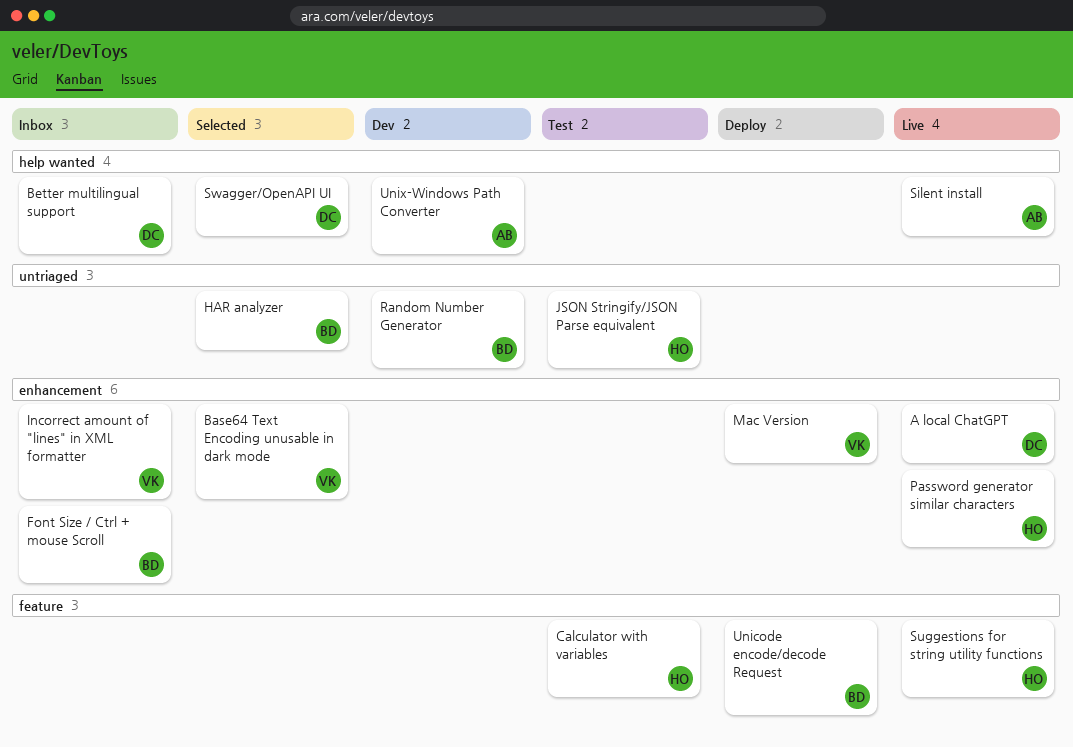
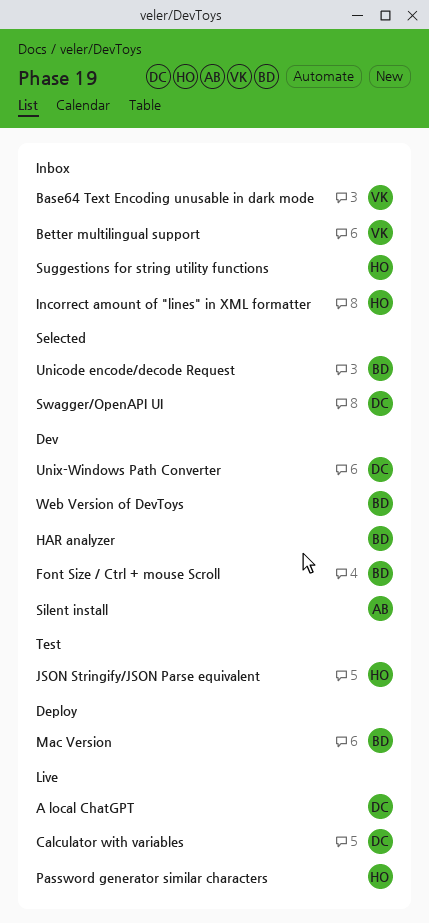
Base64 Text Encoding unusable in dark mode, status: Selected -> Inbox
Better multilingual support, owner: DC -> VK
Calculator with variables, status: Test -> Live
Calculator with variables, owner: HO -> DC
Font Size / Ctrl + mouse Scroll, status: Inbox -> Dev
HAR analyzer, status: Selected -> Dev
Incorrect amount of "lines" in XML formatter, owner: VK -> HO
Mac Version, owner: VK -> BD
Random Number Generator: present -> none
Silent install, status: Live -> Dev
Suggestions for string utility functions, status: Live -> Inbox
Unicode encode/decode Request, status: Deploy -> Selected
Unix-Windows Path Converter, owner: AB -> DC
Web Version of DevToys: none -> present

